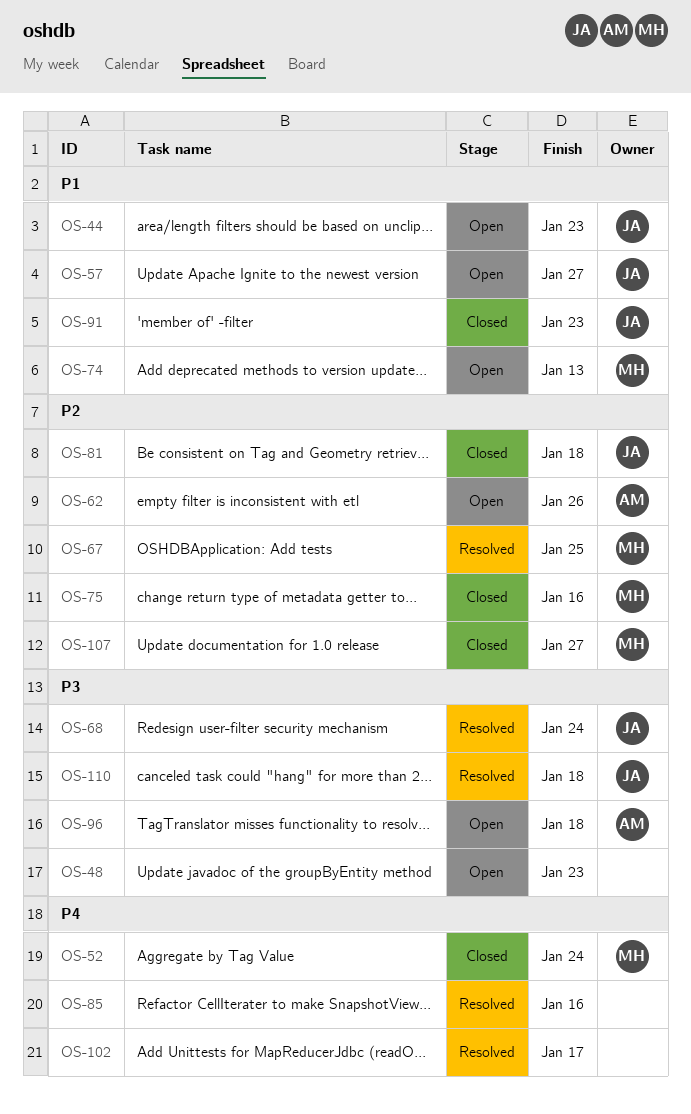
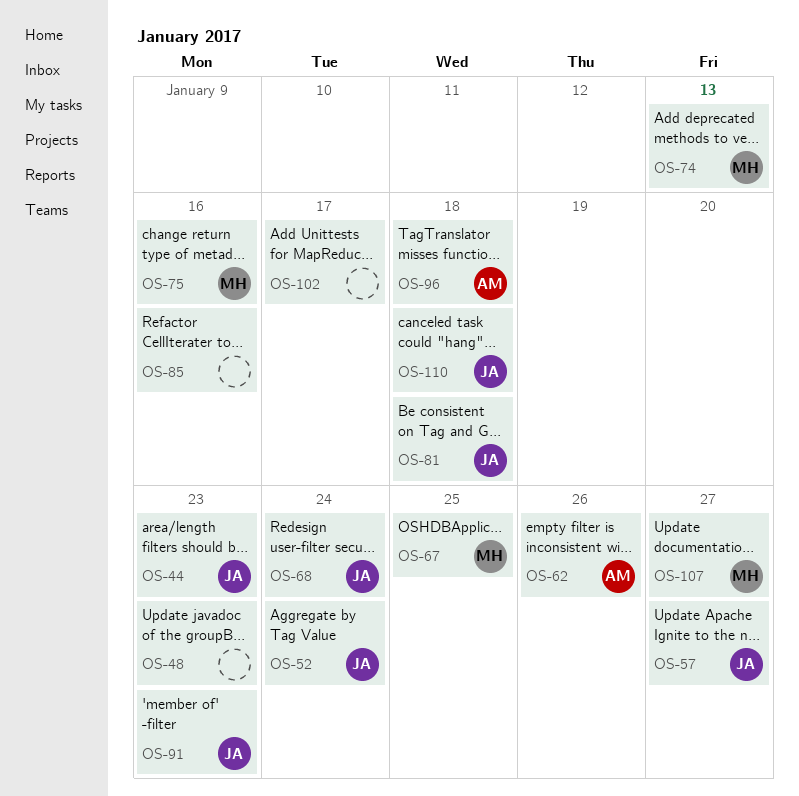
OS-52, owner: MH -> JA

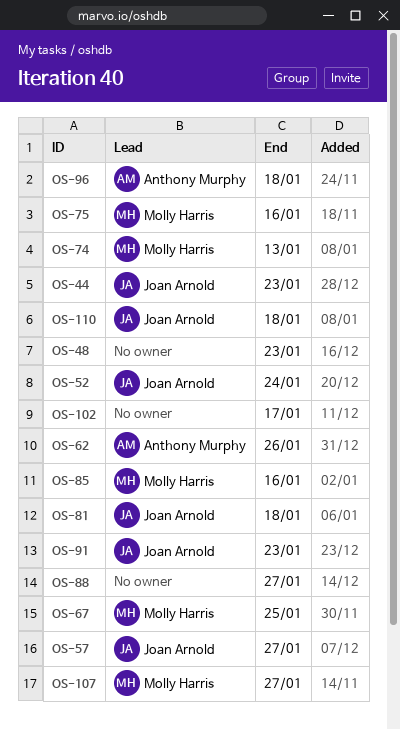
OS-68: present -> none
OS-85, owner: none -> Molly Harris
OS-88: none -> present

